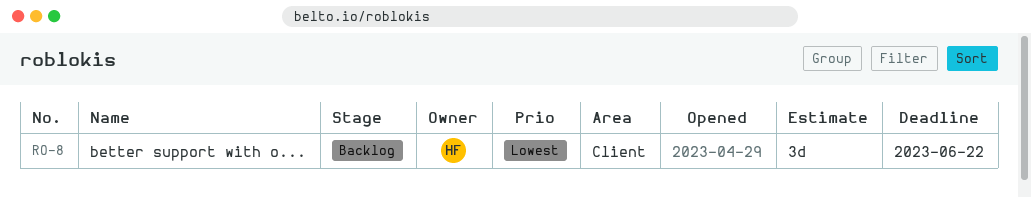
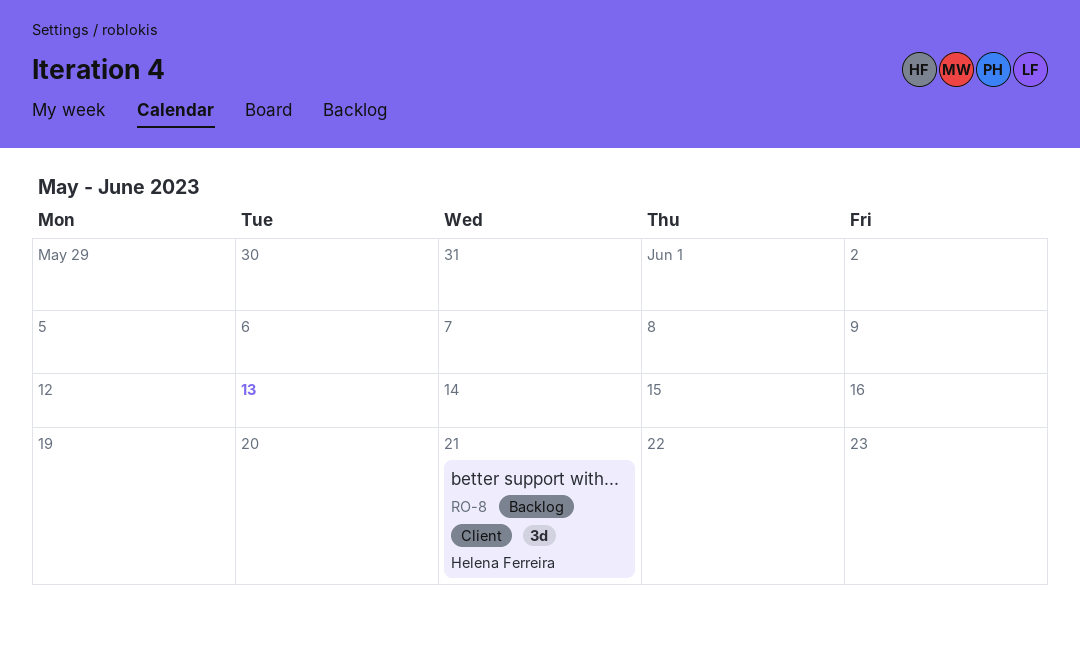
RO-8, due: Jun 22 -> Jun 21

